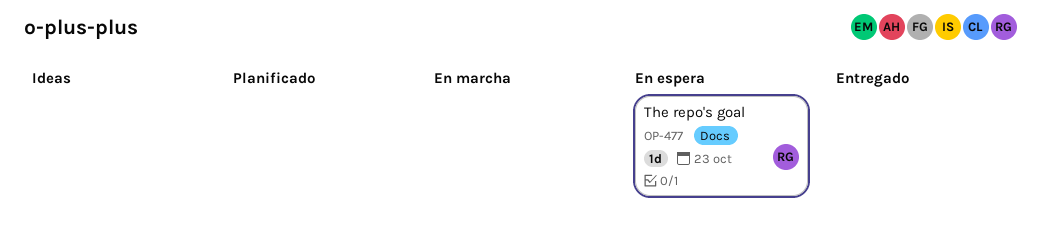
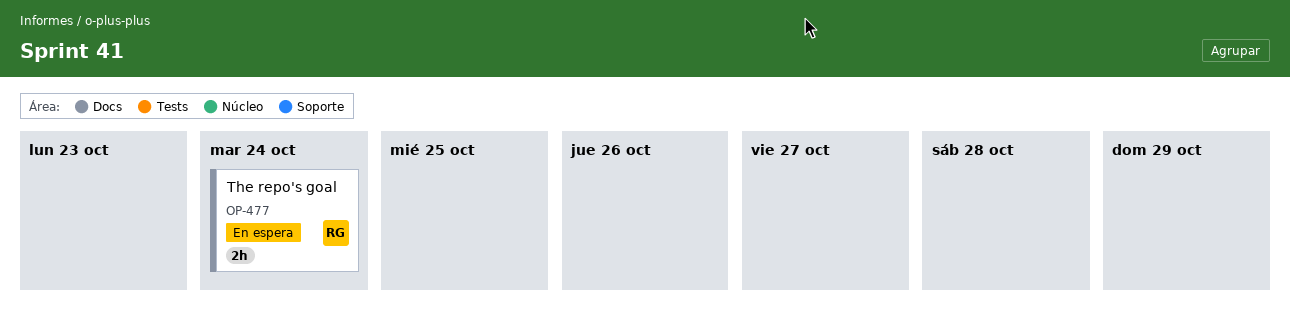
OP-477, estimate: 1d -> 2h
OP-477, due: Oct 23 -> Oct 24

